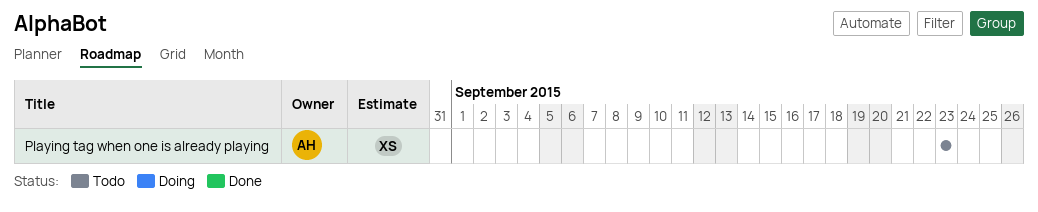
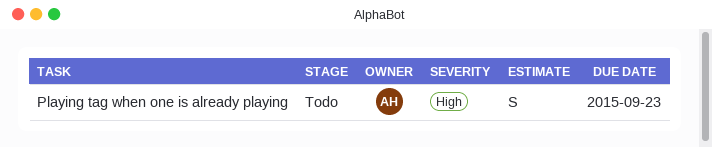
Playing tag when one is already playing, estimate: XS -> S

